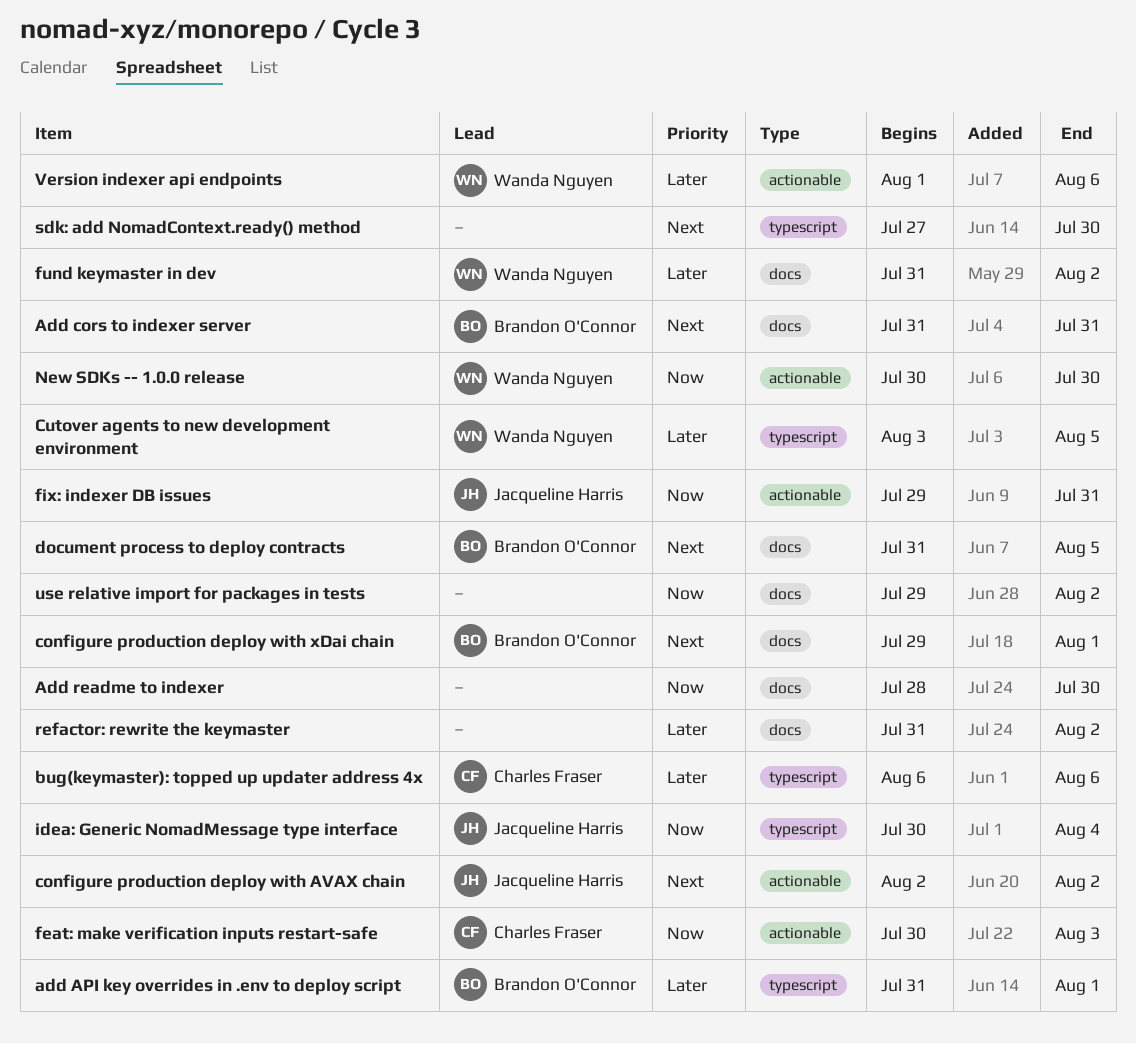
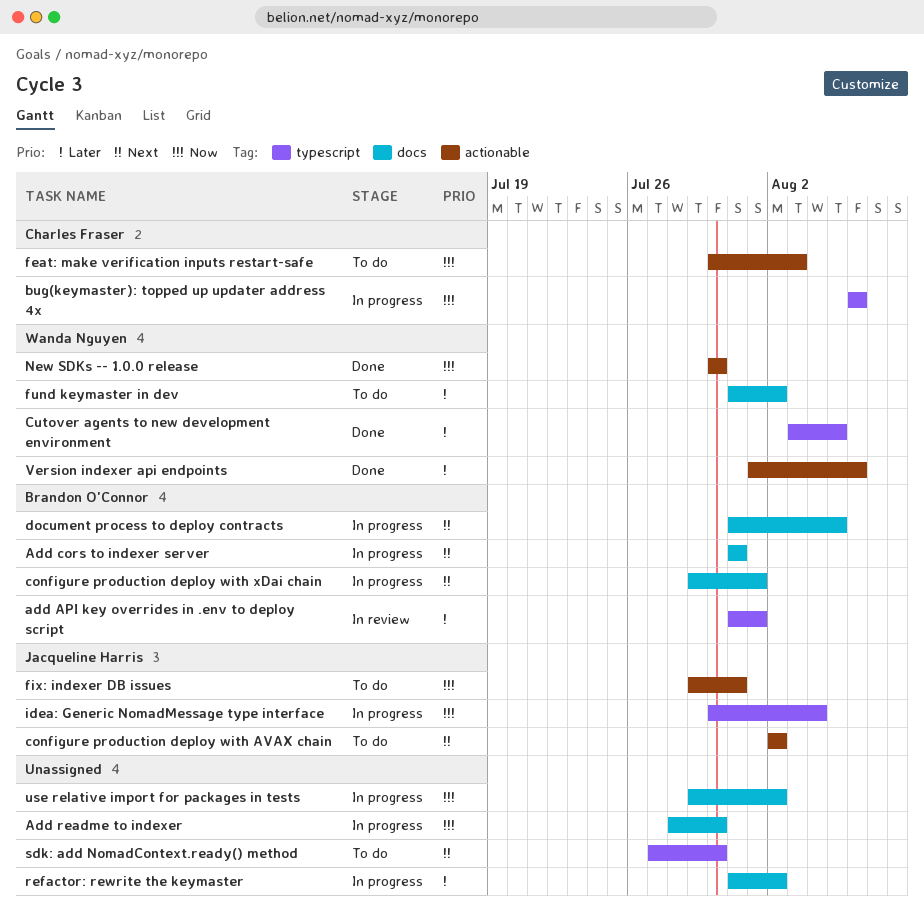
bug(keymaster): topped up updater address 4x, priority: Later -> Now

